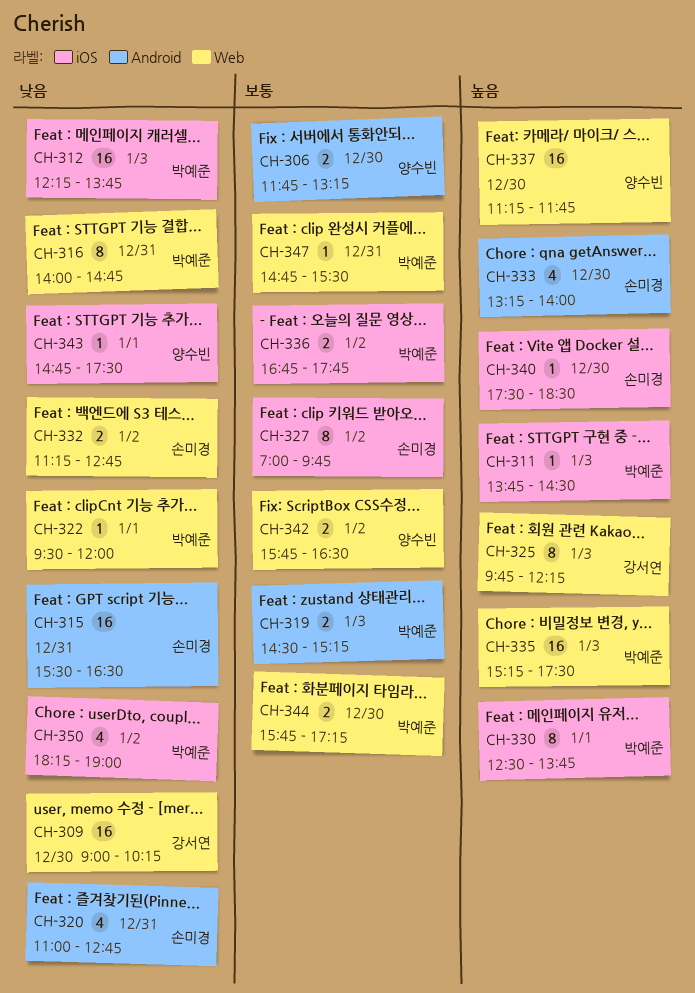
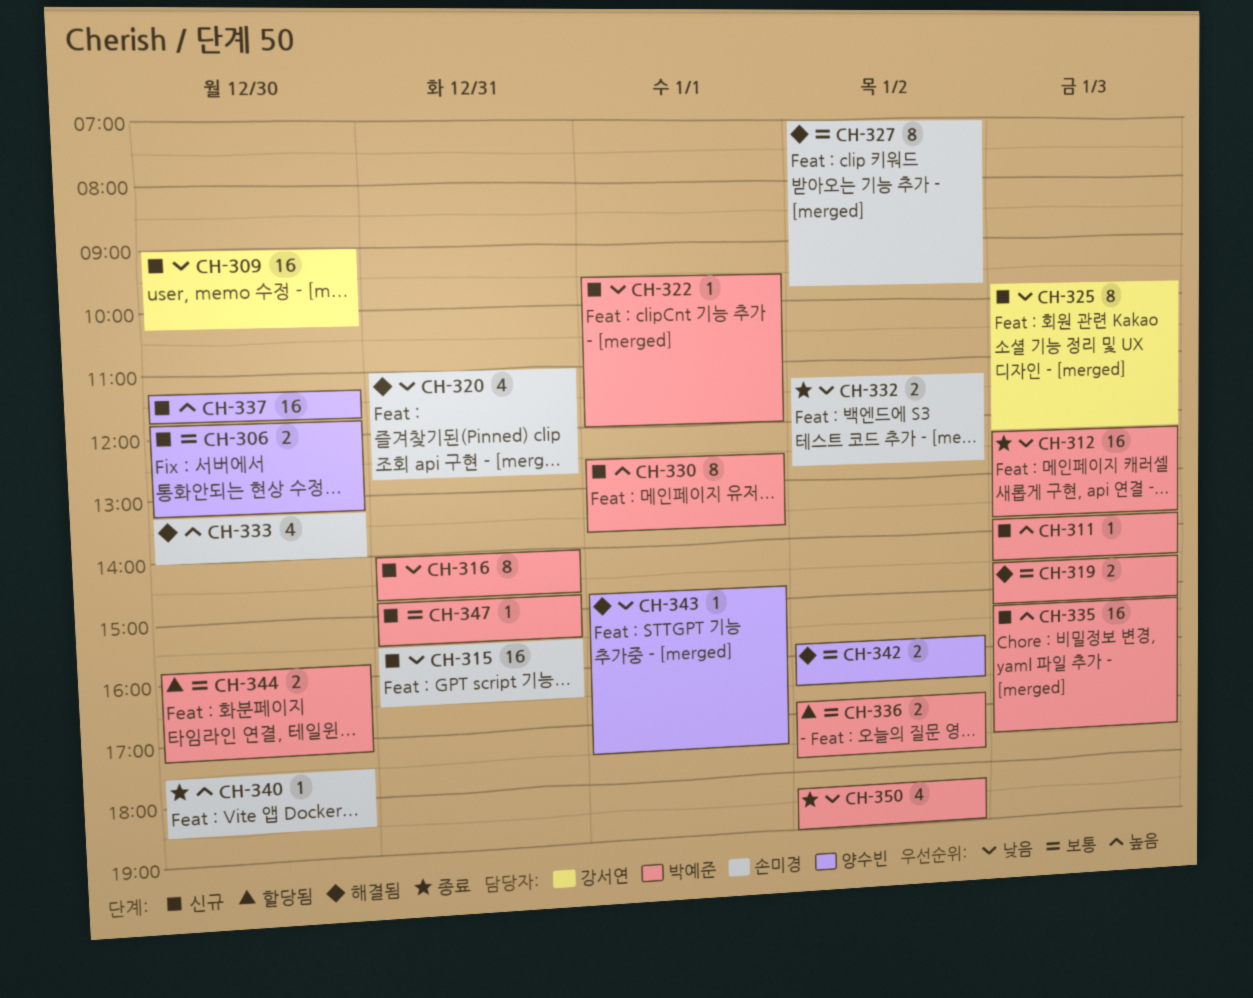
CH-325, priority: 높음 -> 낮음

